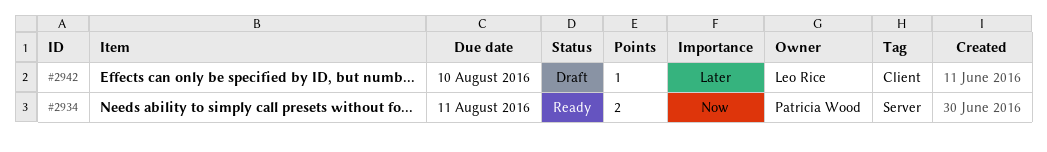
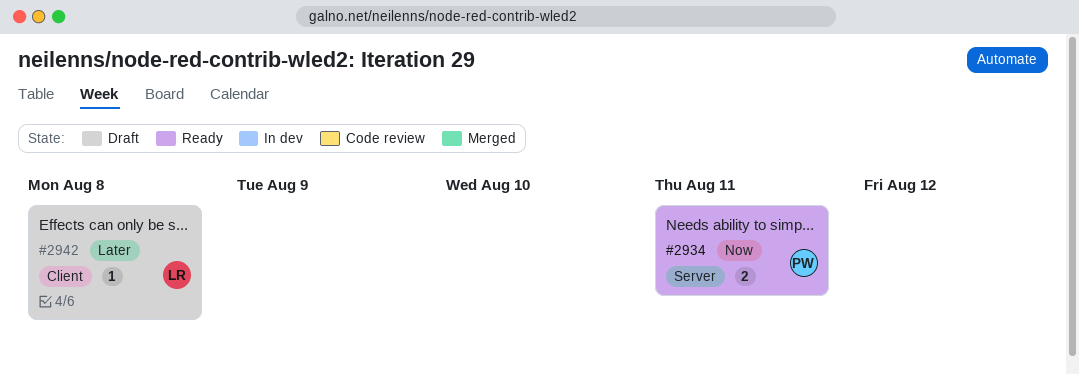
#2942, due: Aug 10 -> Aug 8

